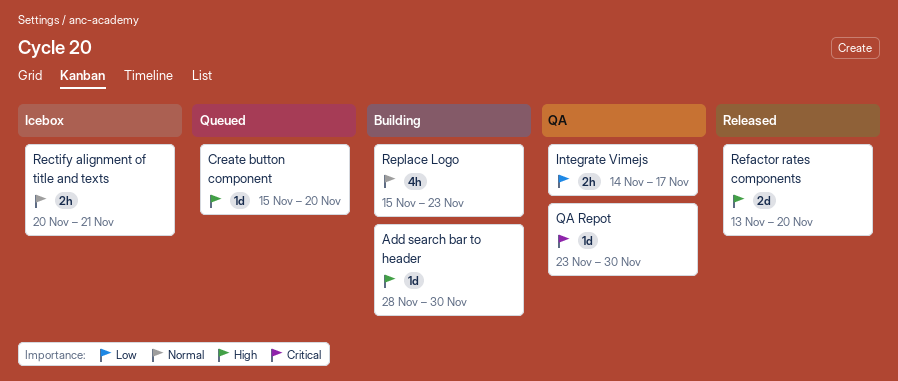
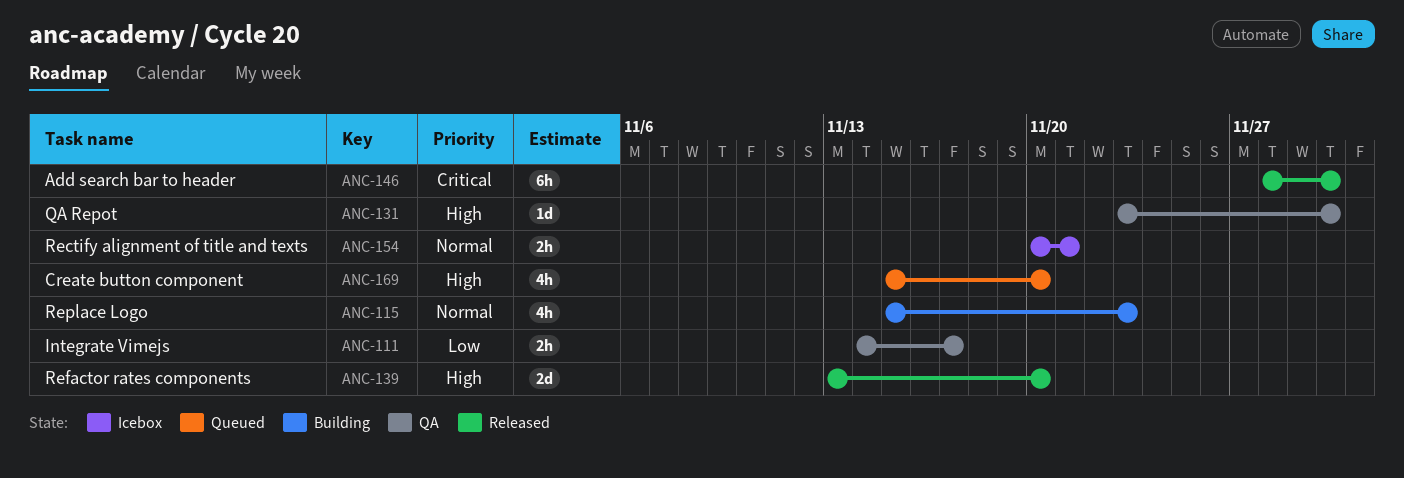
Add search bar to header, status: Building -> Released
Add search bar to header, priority: High -> Critical
Add search bar to header, estimate: 1d -> 6h
Create button component, estimate: 1d -> 4h
QA Repot, priority: Critical -> High

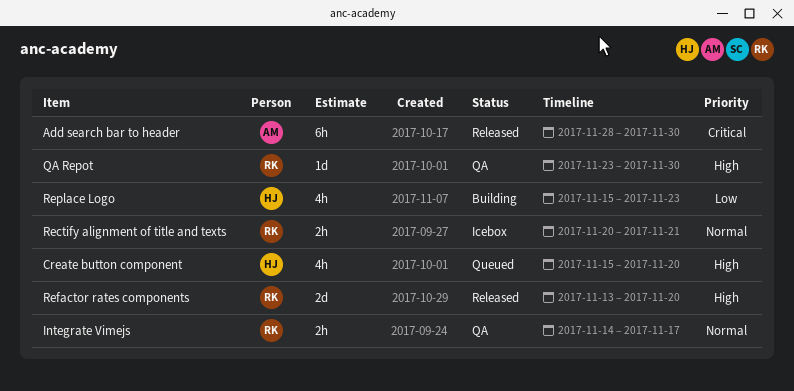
Integrate Vimejs, priority: Low -> Normal
Replace Logo, priority: Normal -> Low

